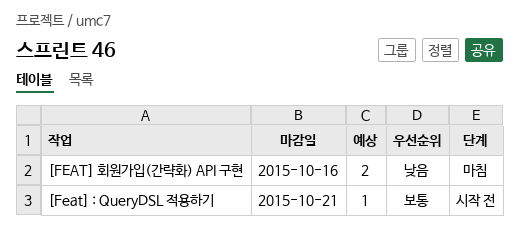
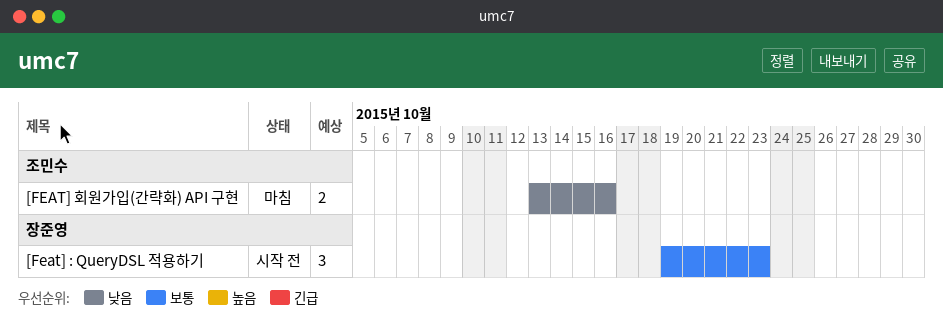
[Feat] : QueryDSL 적용하기, estimate: 1 -> 3
[Feat] : QueryDSL 적용하기, due: Oct 21 -> Oct 23

